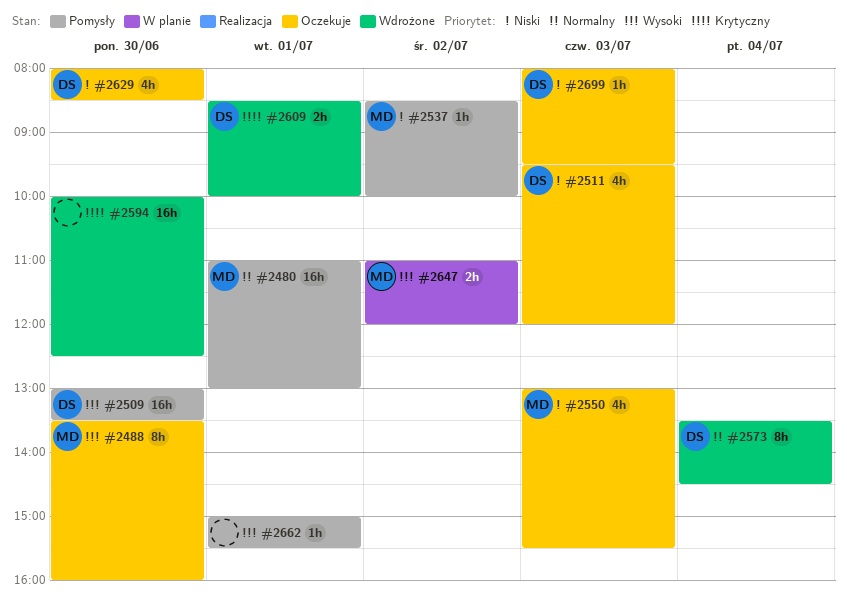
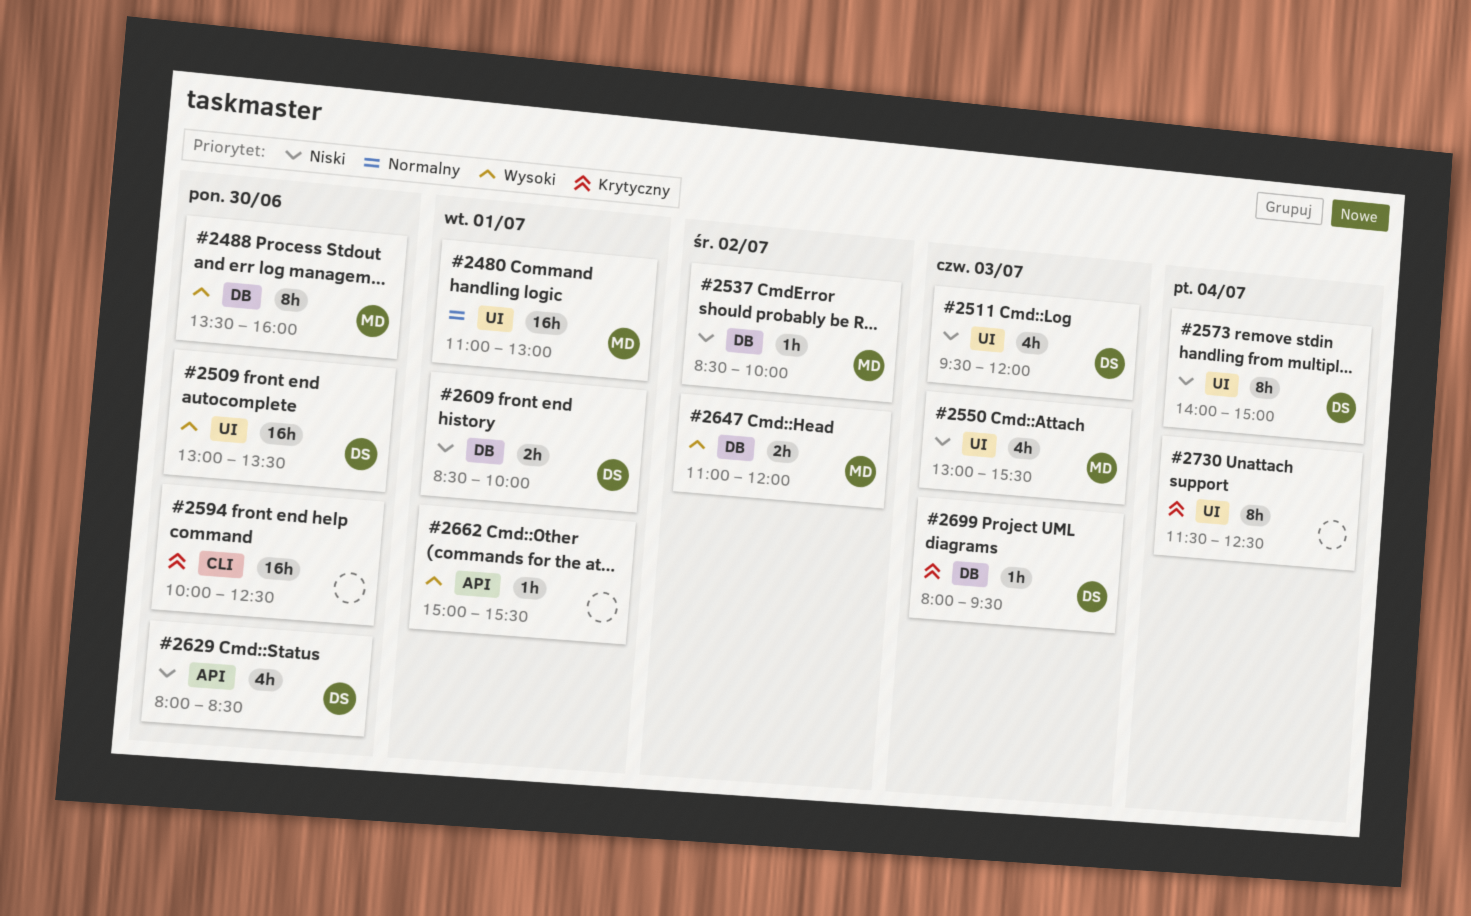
#2573, priority: Normalny -> Niski
#2573, begins: 13:30 -> 14:00
#2573, ends: 14:30 -> 15:00
#2609, priority: Krytyczny -> Niski
#2699, priority: Niski -> Krytyczny
#2730: none -> present

